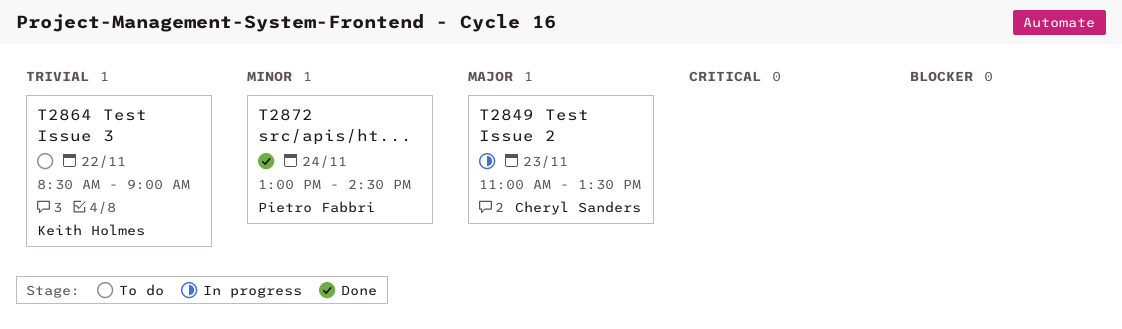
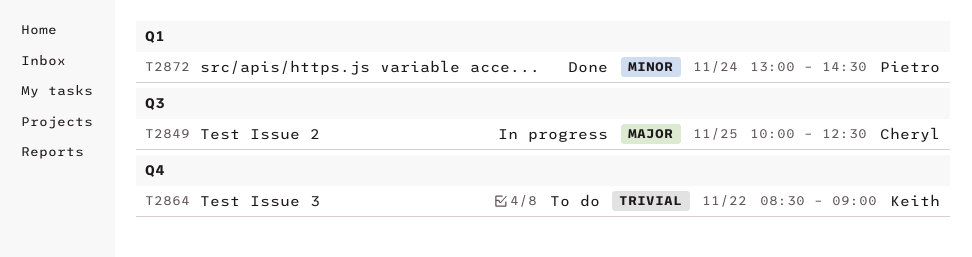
T2849, day: Nov 23 -> Nov 25
T2849, begins: 11:00 -> 10:00
T2849, ends: 13:30 -> 12:30

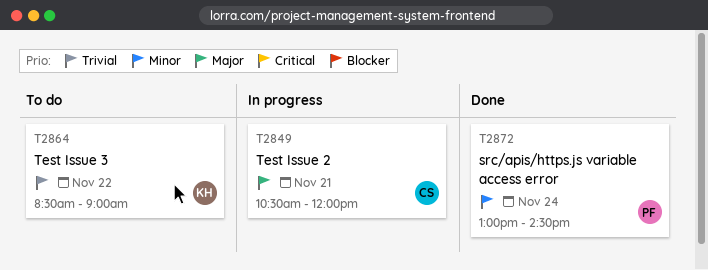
T2849, day: Nov 25 -> Nov 21
T2849, begins: 10:00 -> 10:30
T2849, ends: 12:30 -> 12:00

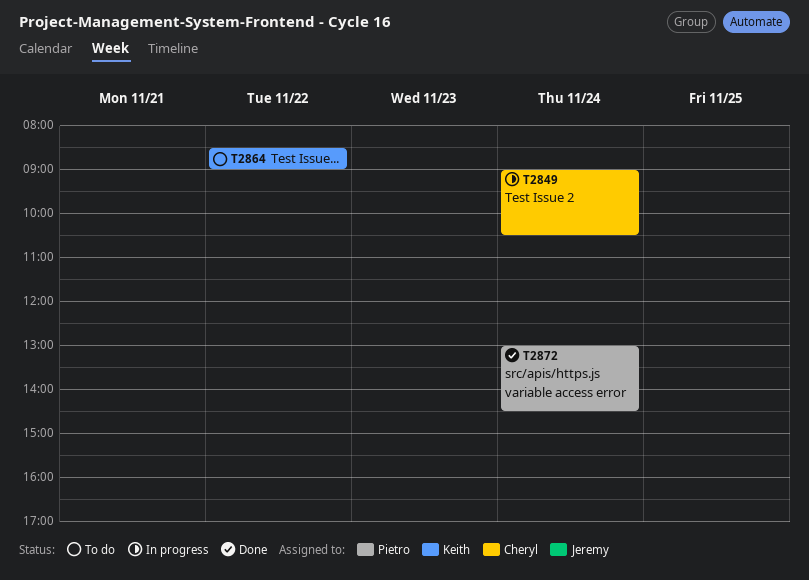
T2849, day: Nov 21 -> Nov 24
T2849, begins: 10:30 -> 09:00
T2849, ends: 12:00 -> 10:30

